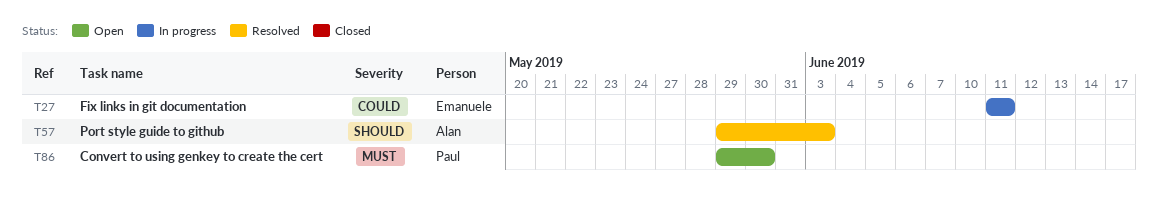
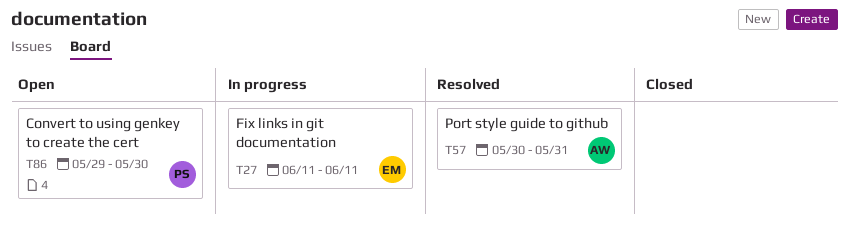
T57, start: May 29 -> May 30
T57, due: Jun 3 -> May 31

